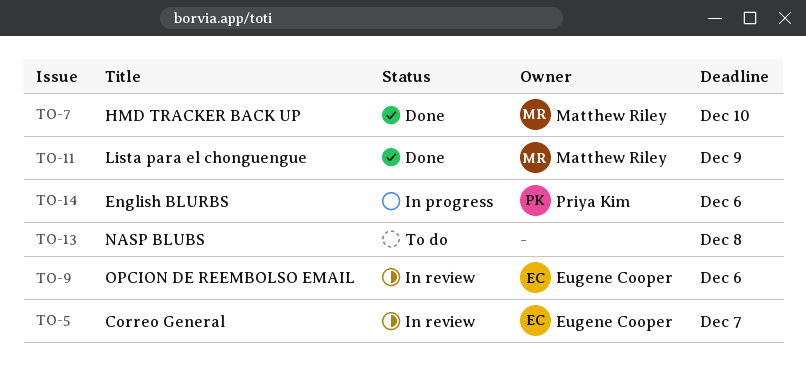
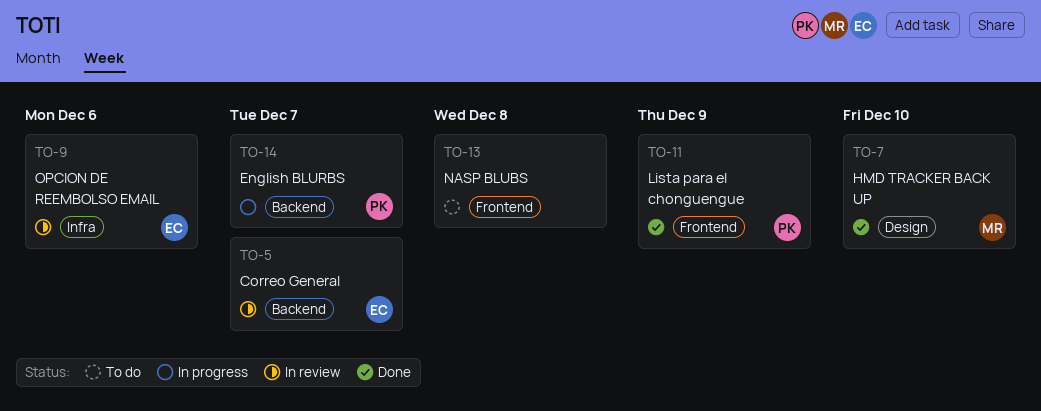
TO-11, owner: Matthew Riley -> Priya Kim
TO-14, due: Dec 6 -> Dec 7

